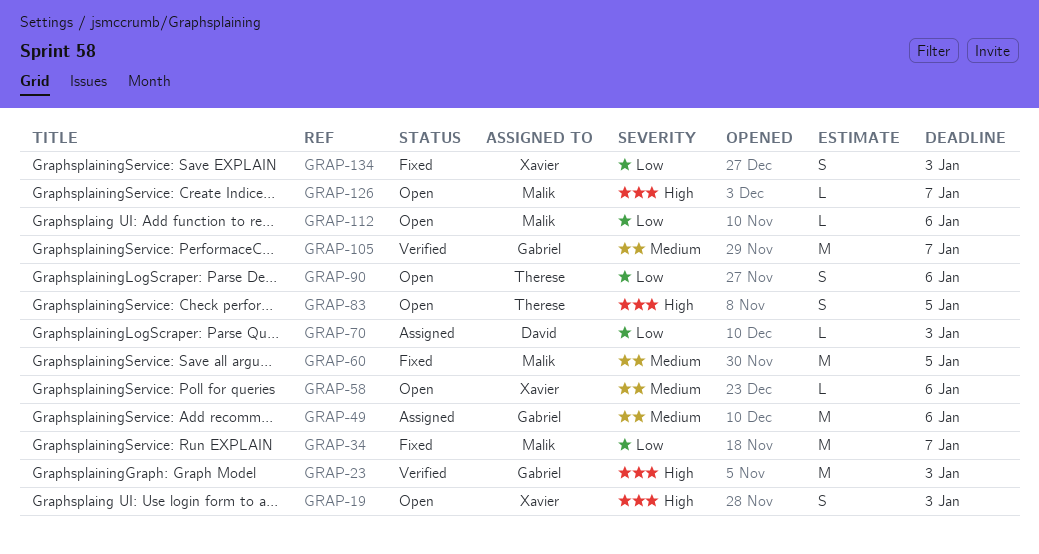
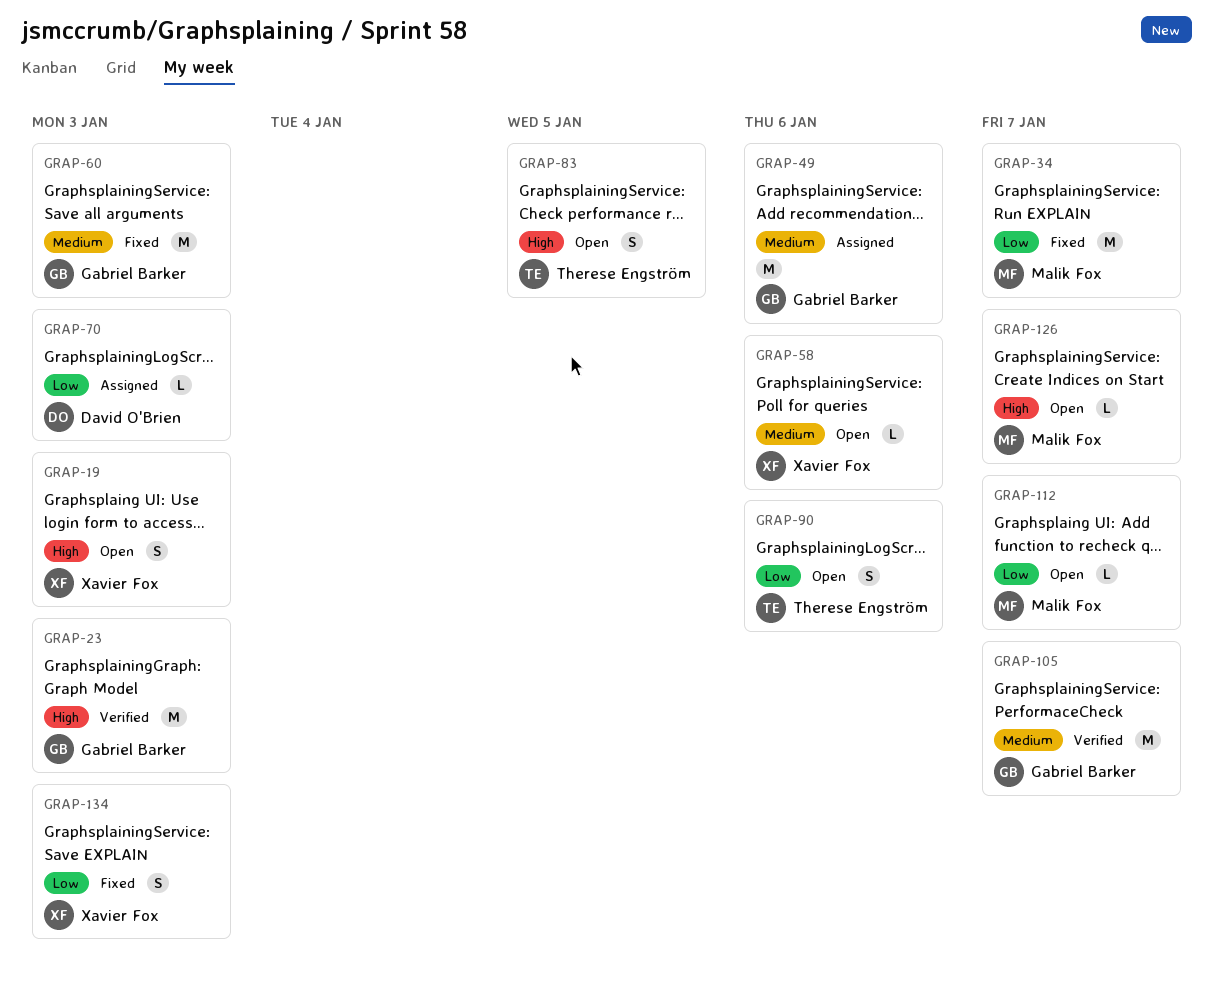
GRAP-60, owner: Malik Fox -> Gabriel Barker
GRAP-60, due: Jan 5 -> Jan 3
GRAP-112, due: Jan 6 -> Jan 7

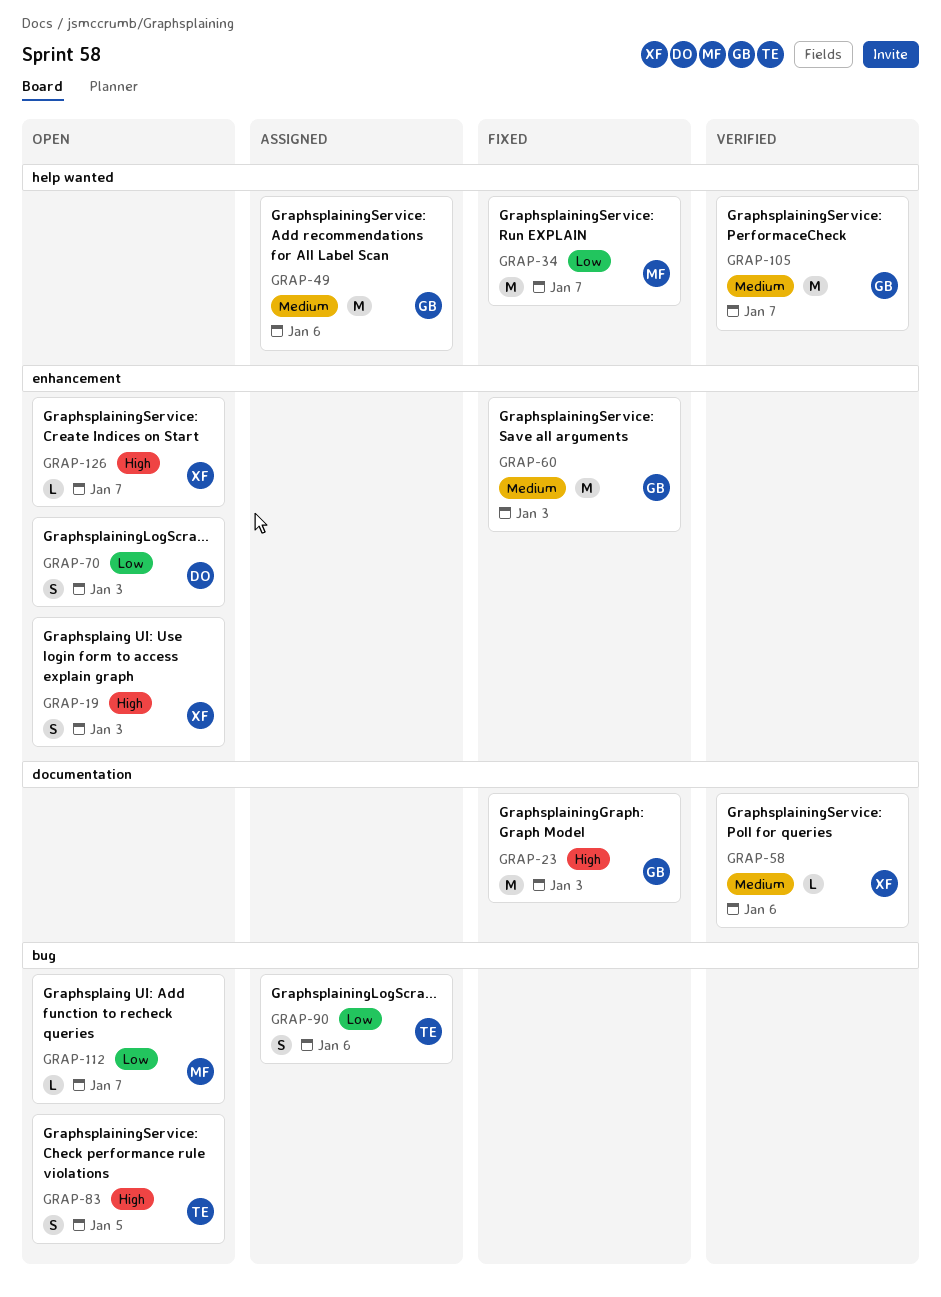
GRAP-23, status: Verified -> Fixed
GRAP-58, status: Open -> Verified
GRAP-70, status: Assigned -> Open
GRAP-70, estimate: L -> S
GRAP-90, status: Open -> Assigned
GRAP-126, owner: Malik Fox -> Xavier Fox
GRAP-134: present -> none

